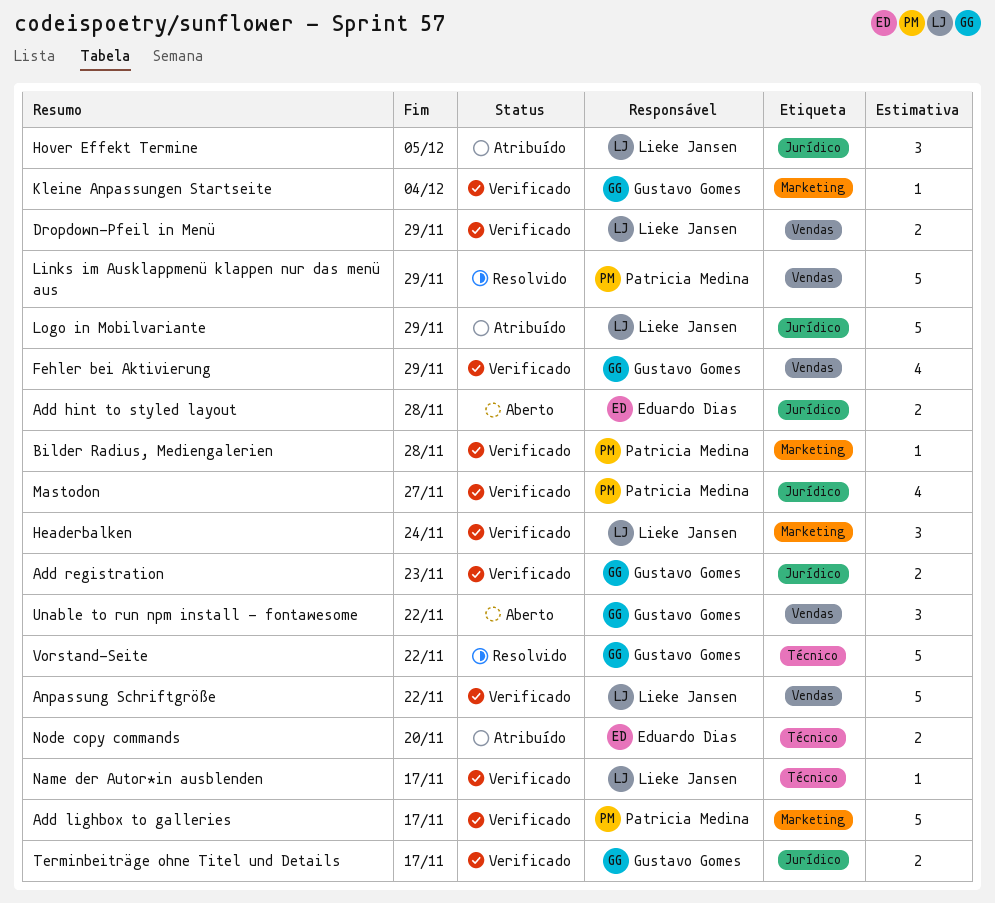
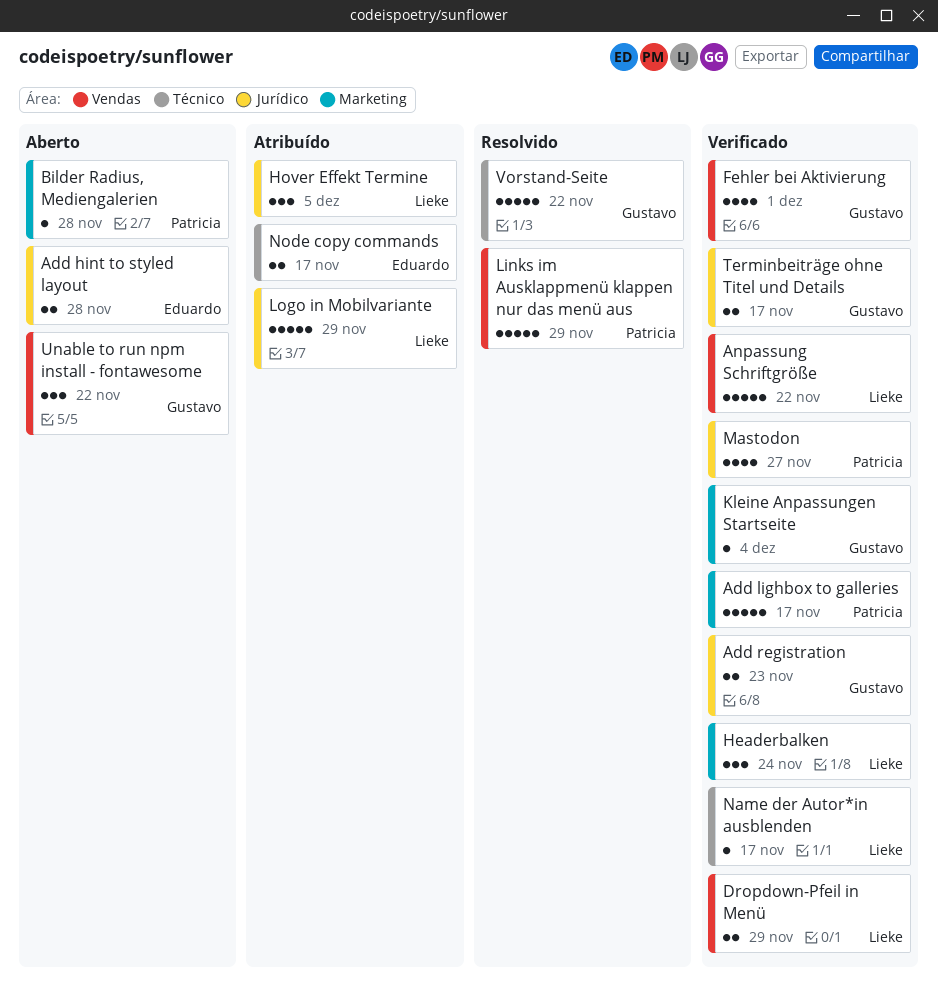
Bilder Radius, Mediengalerien, status: Verificado -> Aberto
Fehler bei Aktivierung, due: Nov 29 -> Dec 1
Node copy commands, due: Nov 20 -> Nov 17

